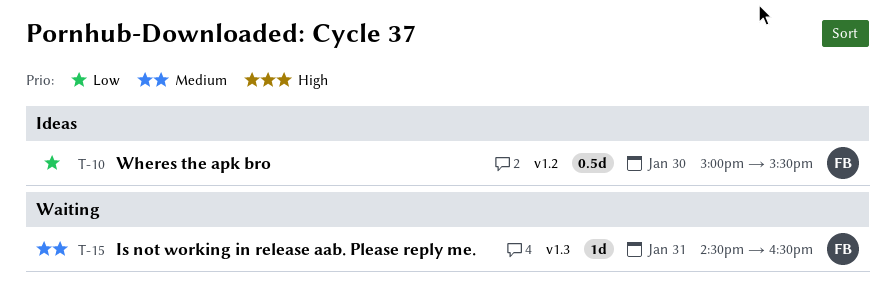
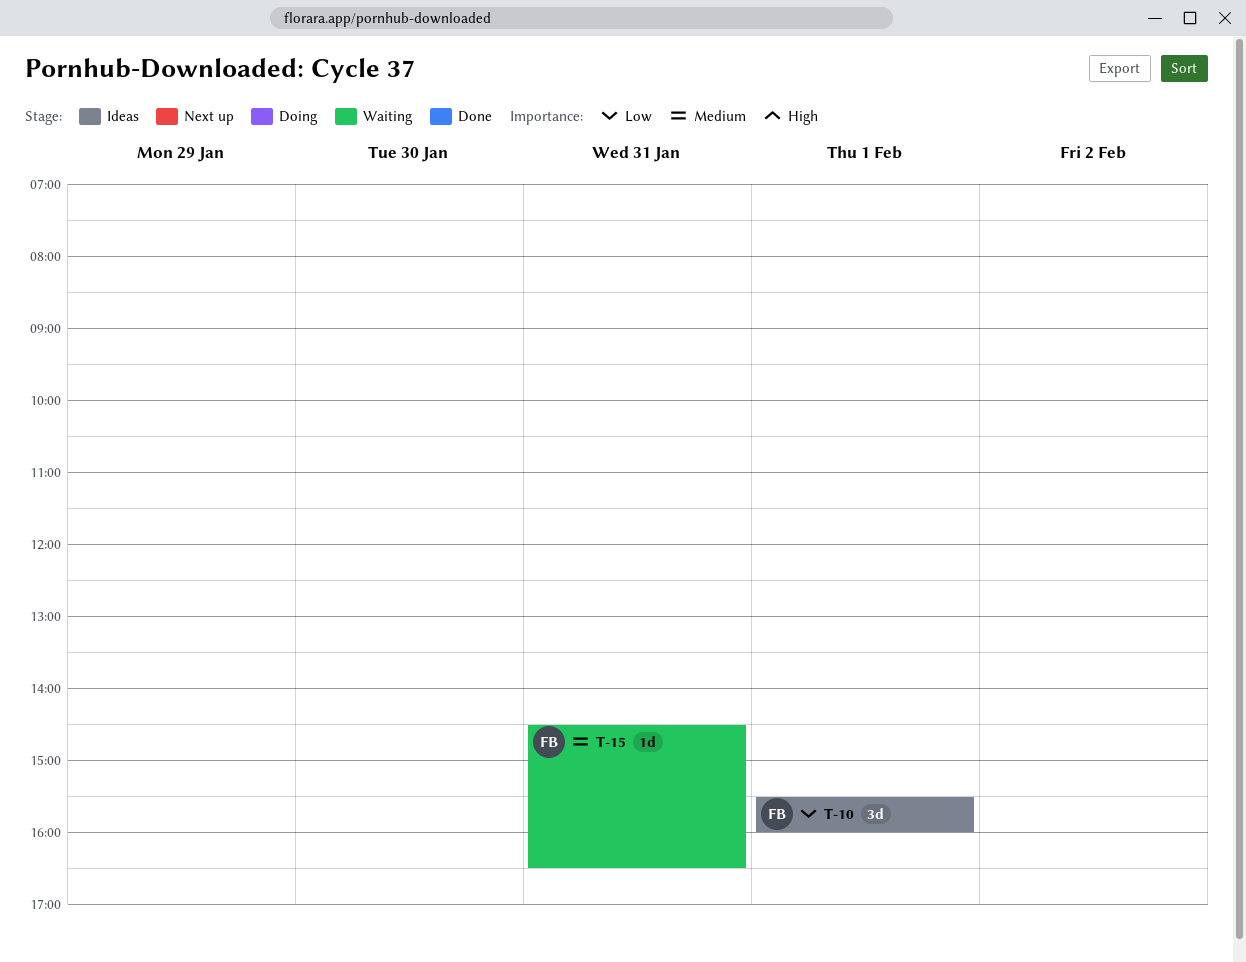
T-10, estimate: 0.5d -> 3d
T-10, day: Jan 30 -> Feb 1
T-10, begins: 15:00 -> 15:30
T-10, ends: 15:30 -> 16:00

